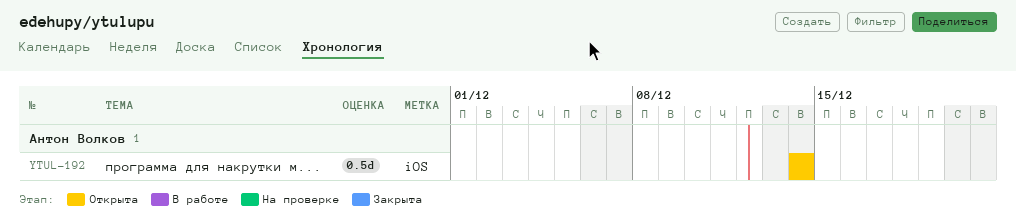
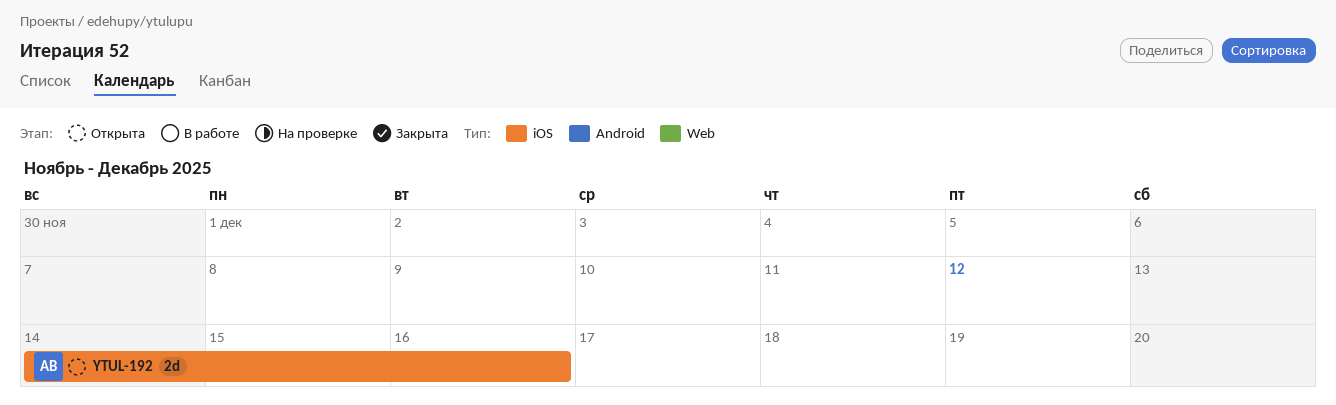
YTUL-192, estimate: 0.5d -> 2d
YTUL-192, due: Dec 14 -> Dec 16

